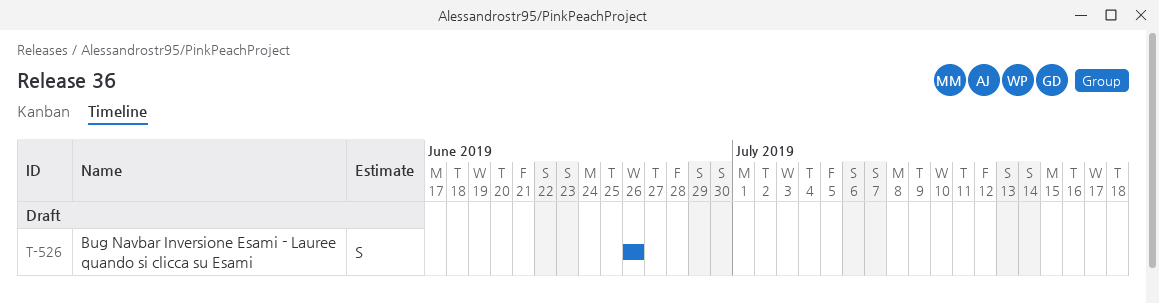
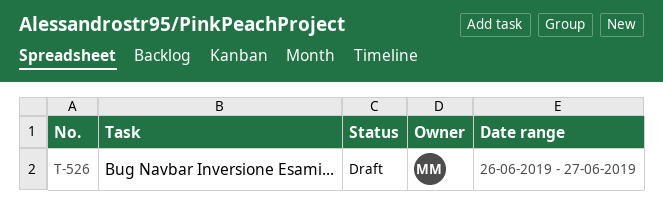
T-526, due: Jun 26 -> Jun 27

